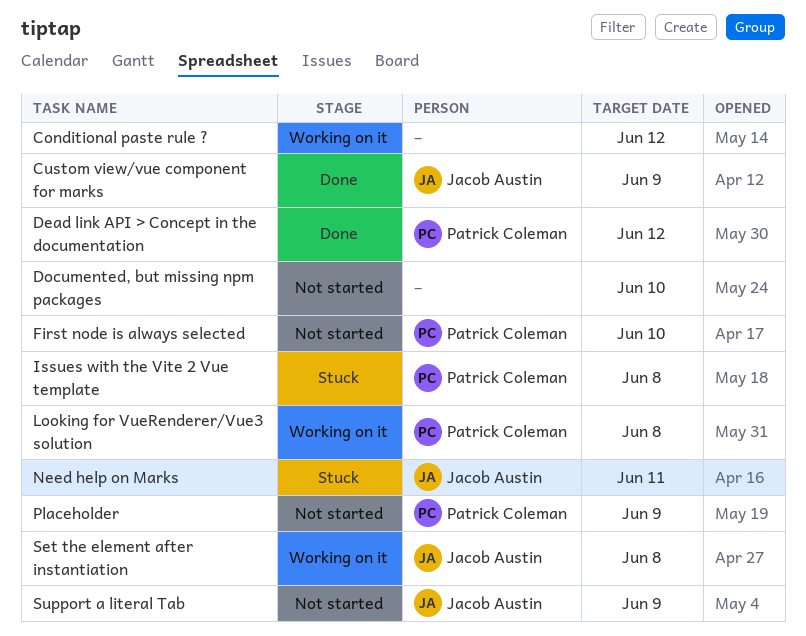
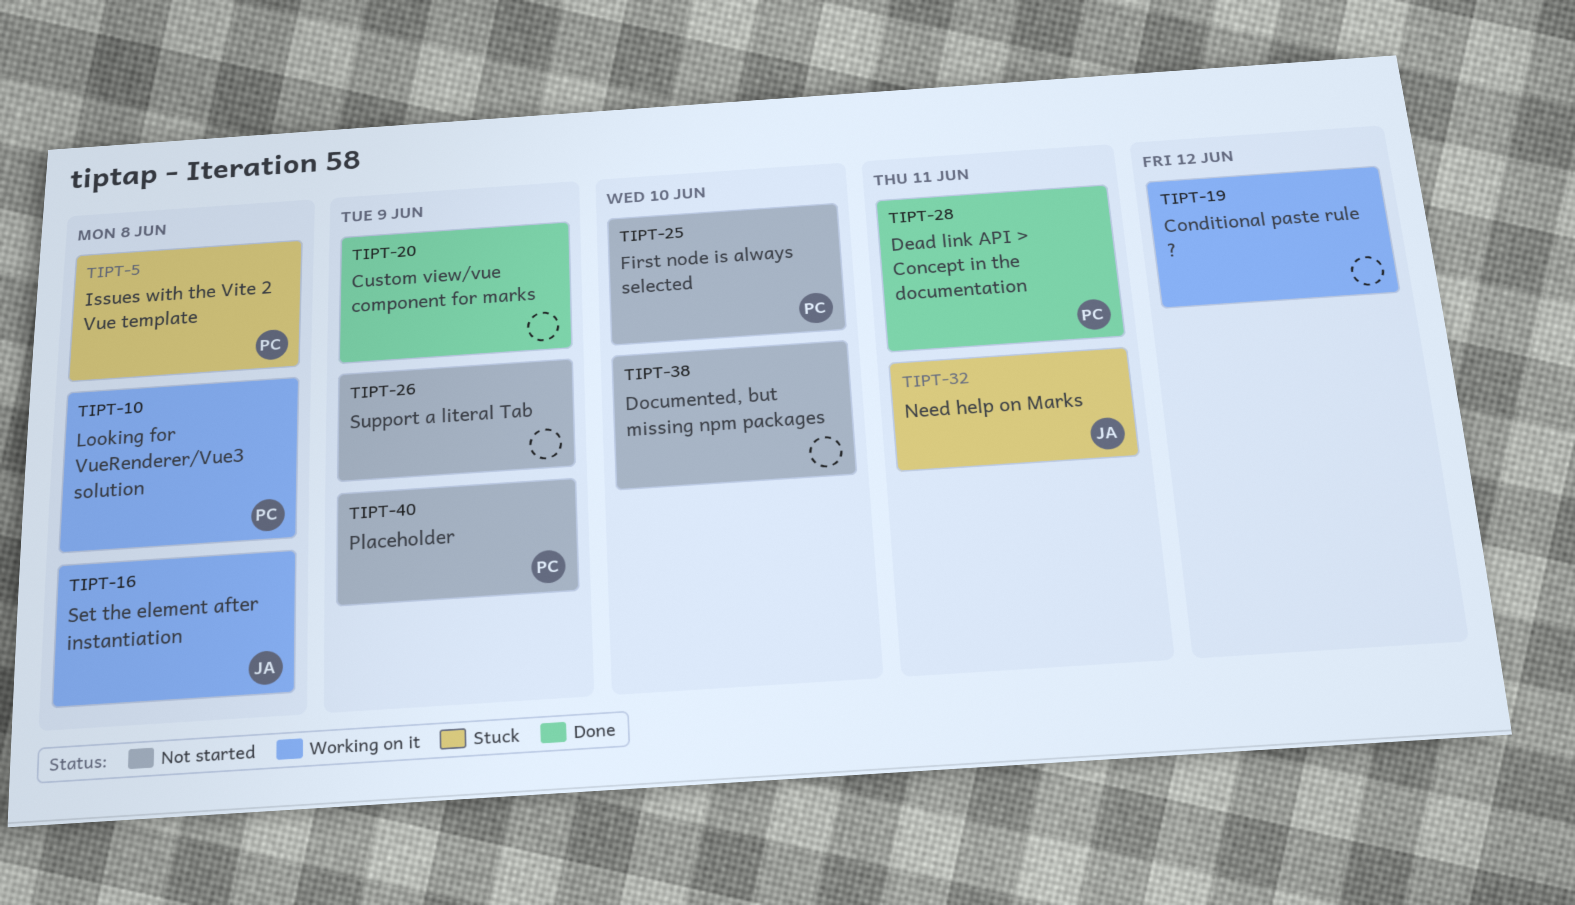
Custom view/vue component for marks, owner: Jacob Austin -> none
Dead link API > Concept in the documentation, due: Jun 12 -> Jun 11
Support a literal Tab, owner: Jacob Austin -> none

